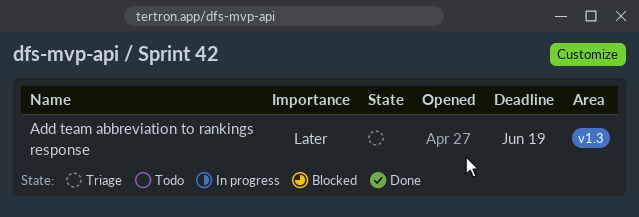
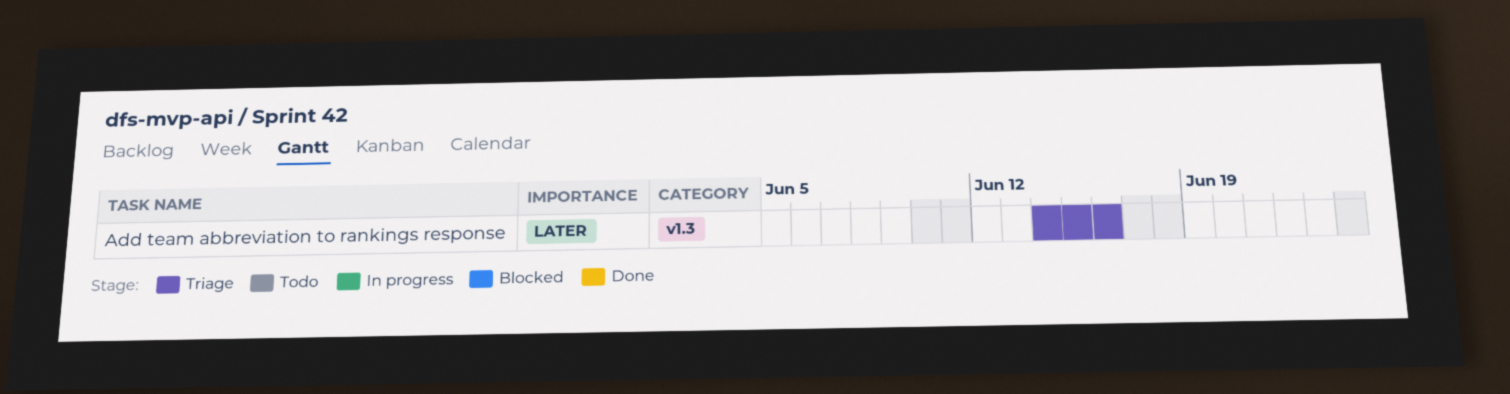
Add team abbreviation to rankings response, due: Jun 19 -> Jun 16

